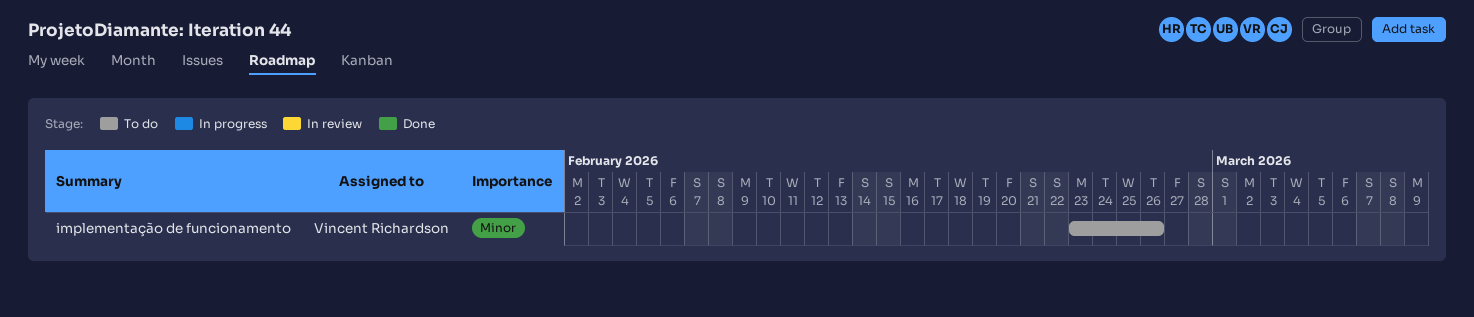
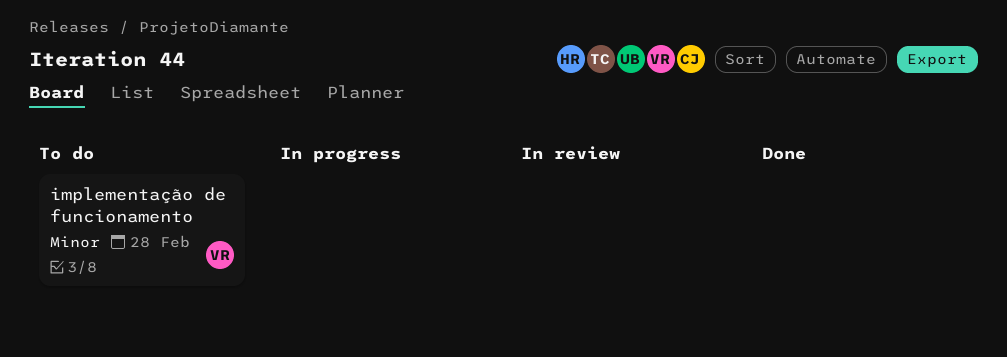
implementação de funcionamento, due: Feb 26 -> Feb 28

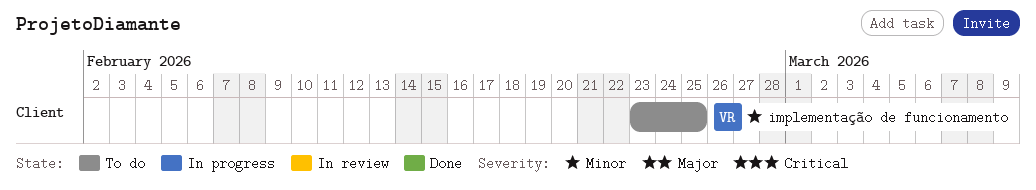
implementação de funcionamento, due: Feb 28 -> Feb 25

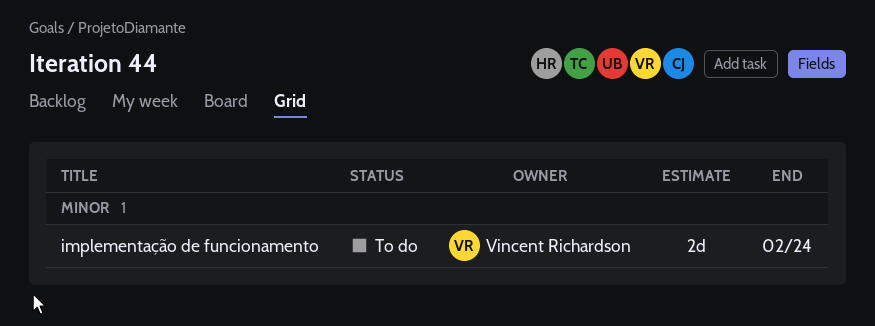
implementação de funcionamento, due: Feb 25 -> Feb 24

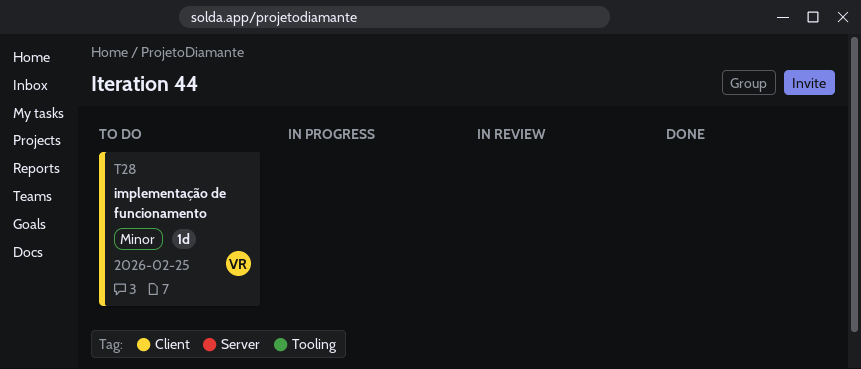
implementação de funcionamento, estimate: 2d -> 1d
implementação de funcionamento, due: Feb 24 -> Feb 25

